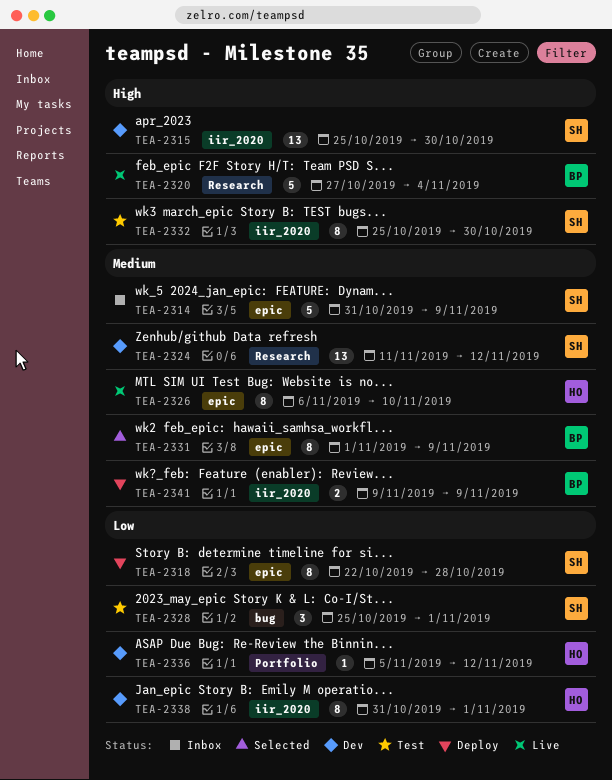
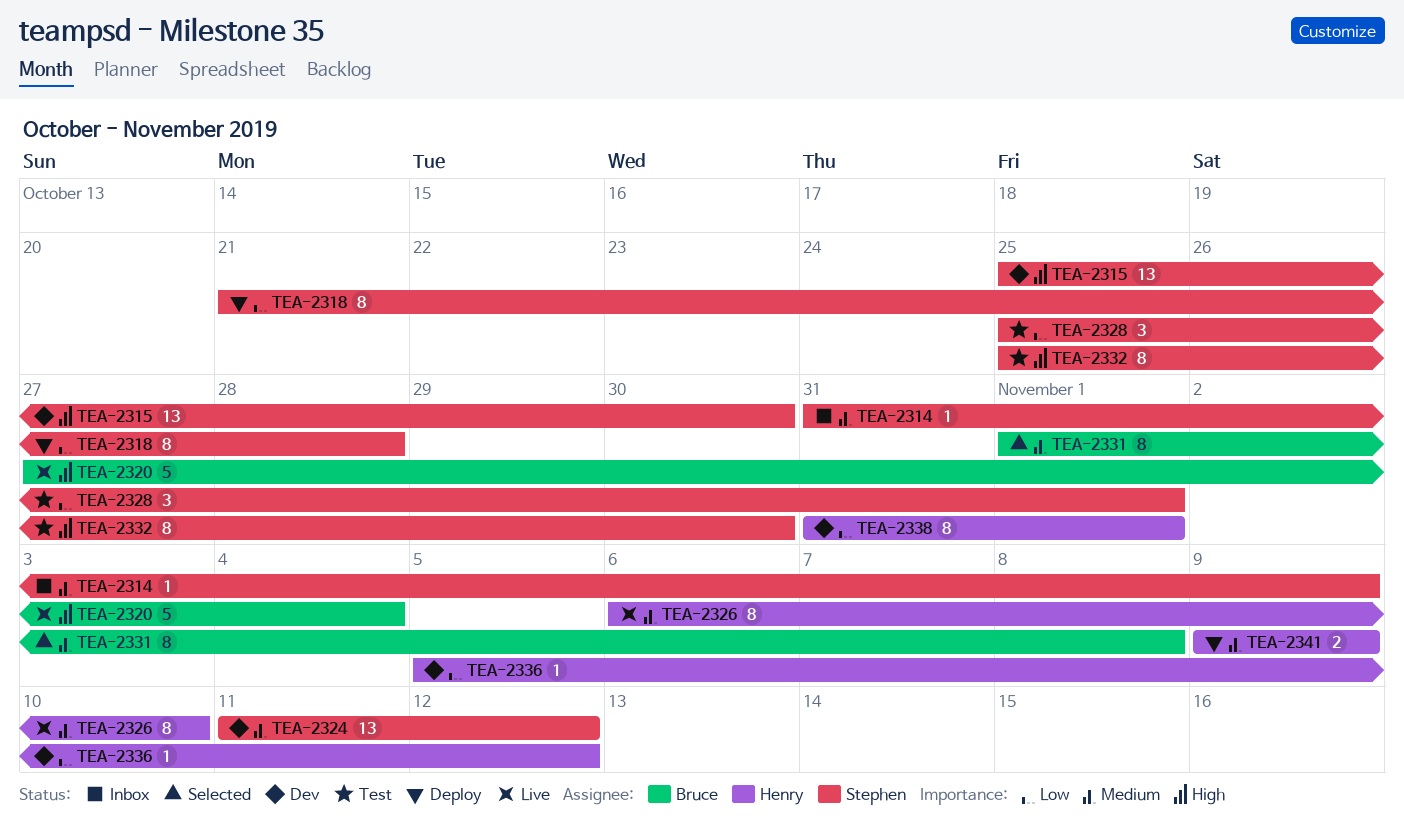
TEA-2314, estimate: 5 -> 1
TEA-2318, start: Oct 22 -> Oct 21
TEA-2331, due: Nov 9 -> Nov 8
TEA-2341, owner: Bruce -> Henry

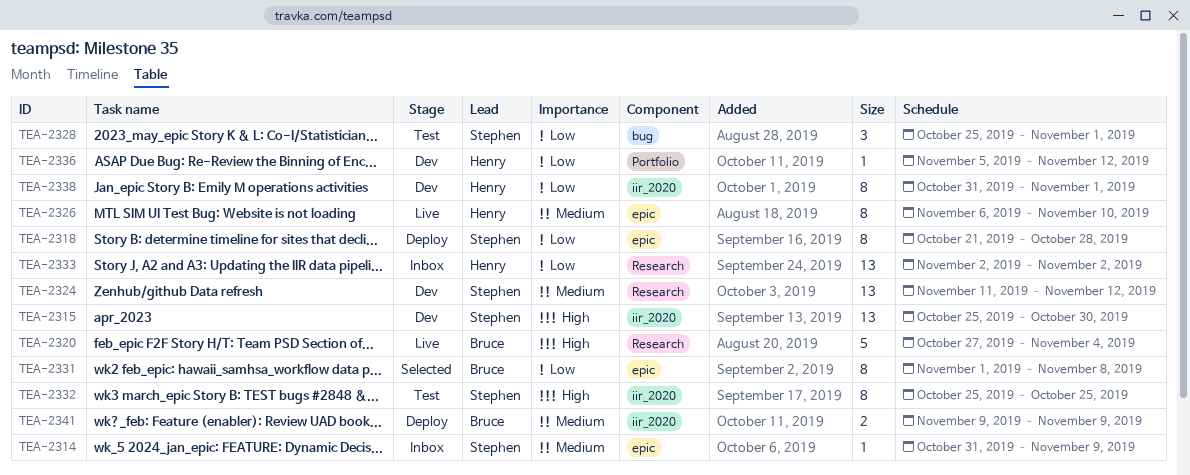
TEA-2331, priority: Medium -> Low
TEA-2332, due: Oct 30 -> Oct 25
TEA-2333: none -> present
TEA-2341, owner: Henry -> Bruce

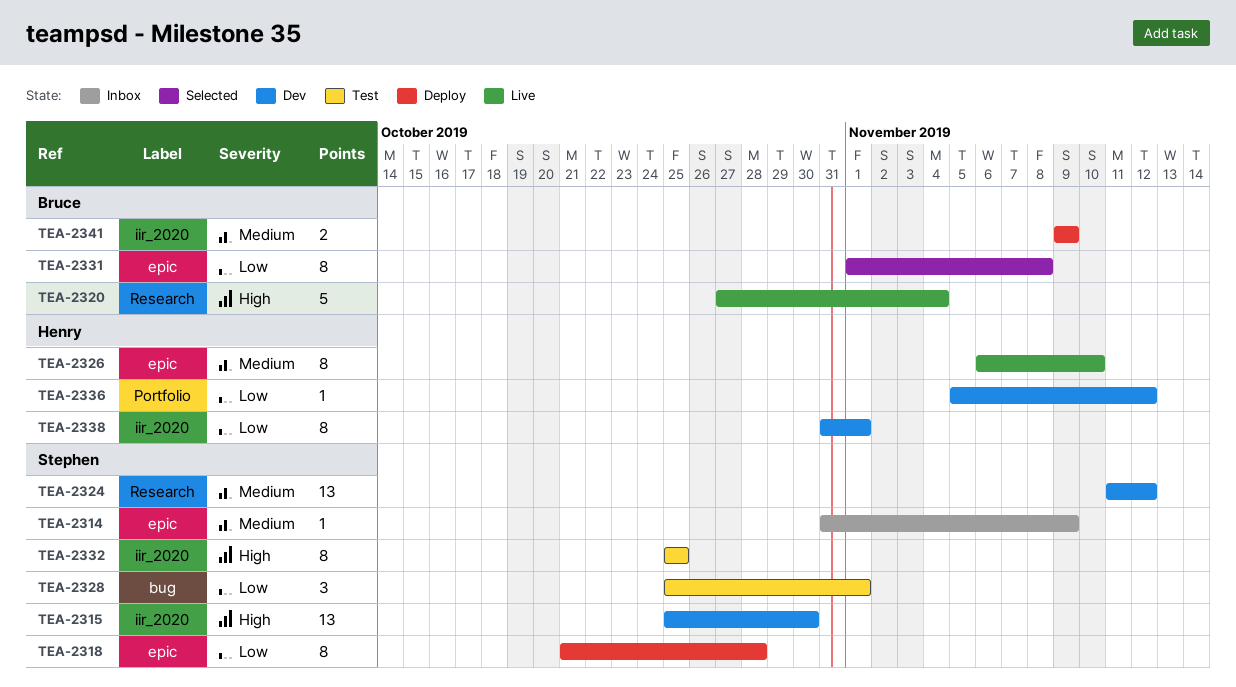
TEA-2333: present -> none

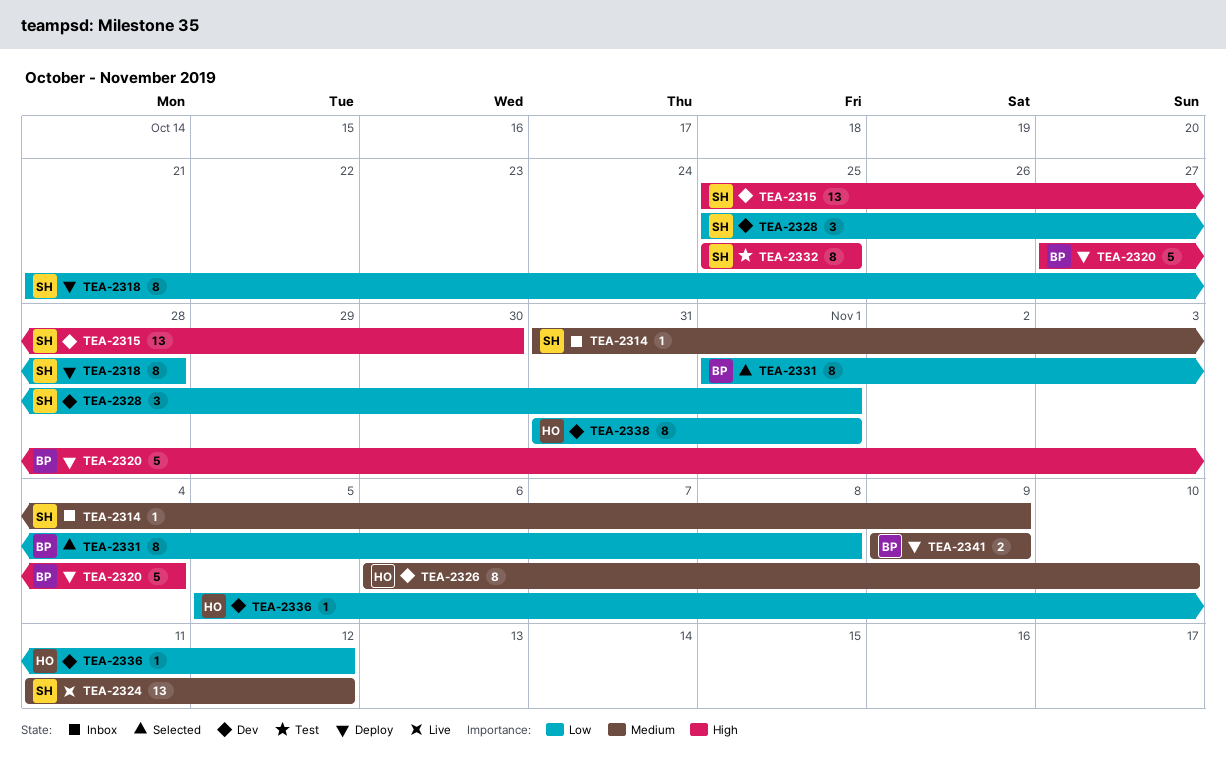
TEA-2320, status: Live -> Deploy
TEA-2324, status: Dev -> Live
TEA-2326, status: Live -> Dev
TEA-2328, status: Test -> Dev

